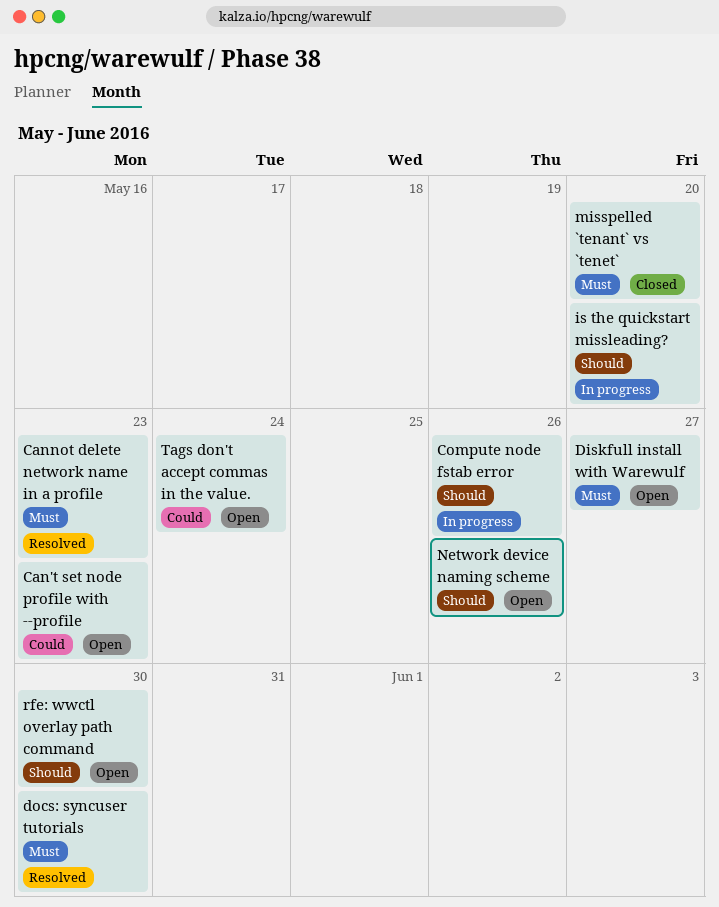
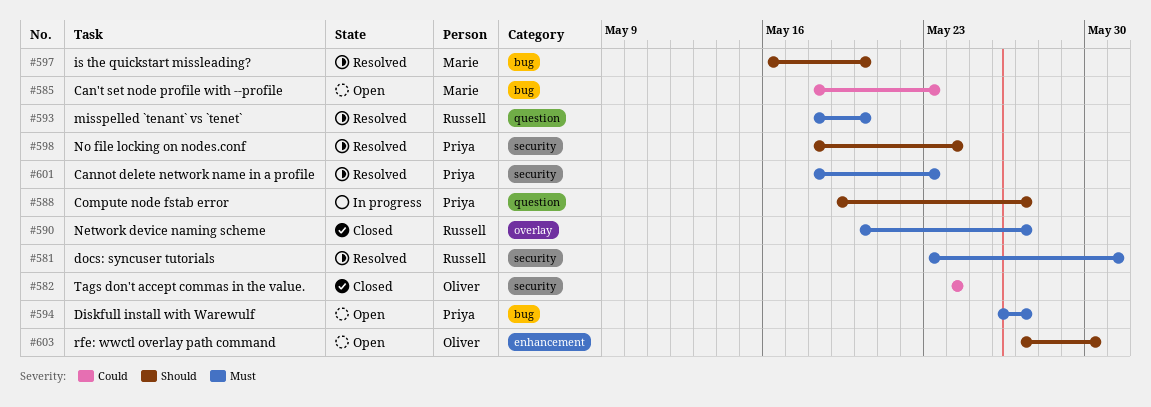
Compute node fstab error, due: May 26 -> May 27
docs: syncuser tutorials, due: May 30 -> May 31
is the quickstart missleading?, status: In progress -> Resolved
misspelled `tenant` vs `tenet`, status: Closed -> Resolved
Network device naming scheme, status: Open -> Closed
Network device naming scheme, priority: Should -> Must
Network device naming scheme, due: May 26 -> May 27
No file locking on nodes.conf: none -> present
Tags don't accept commas in the value., status: Open -> Closed

